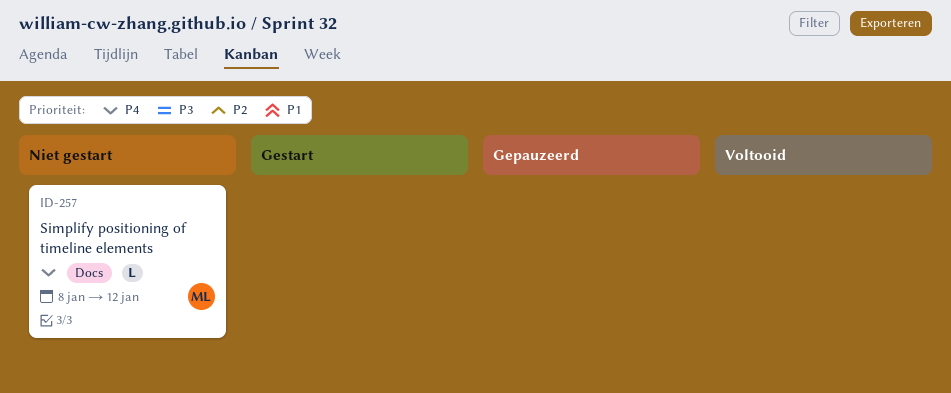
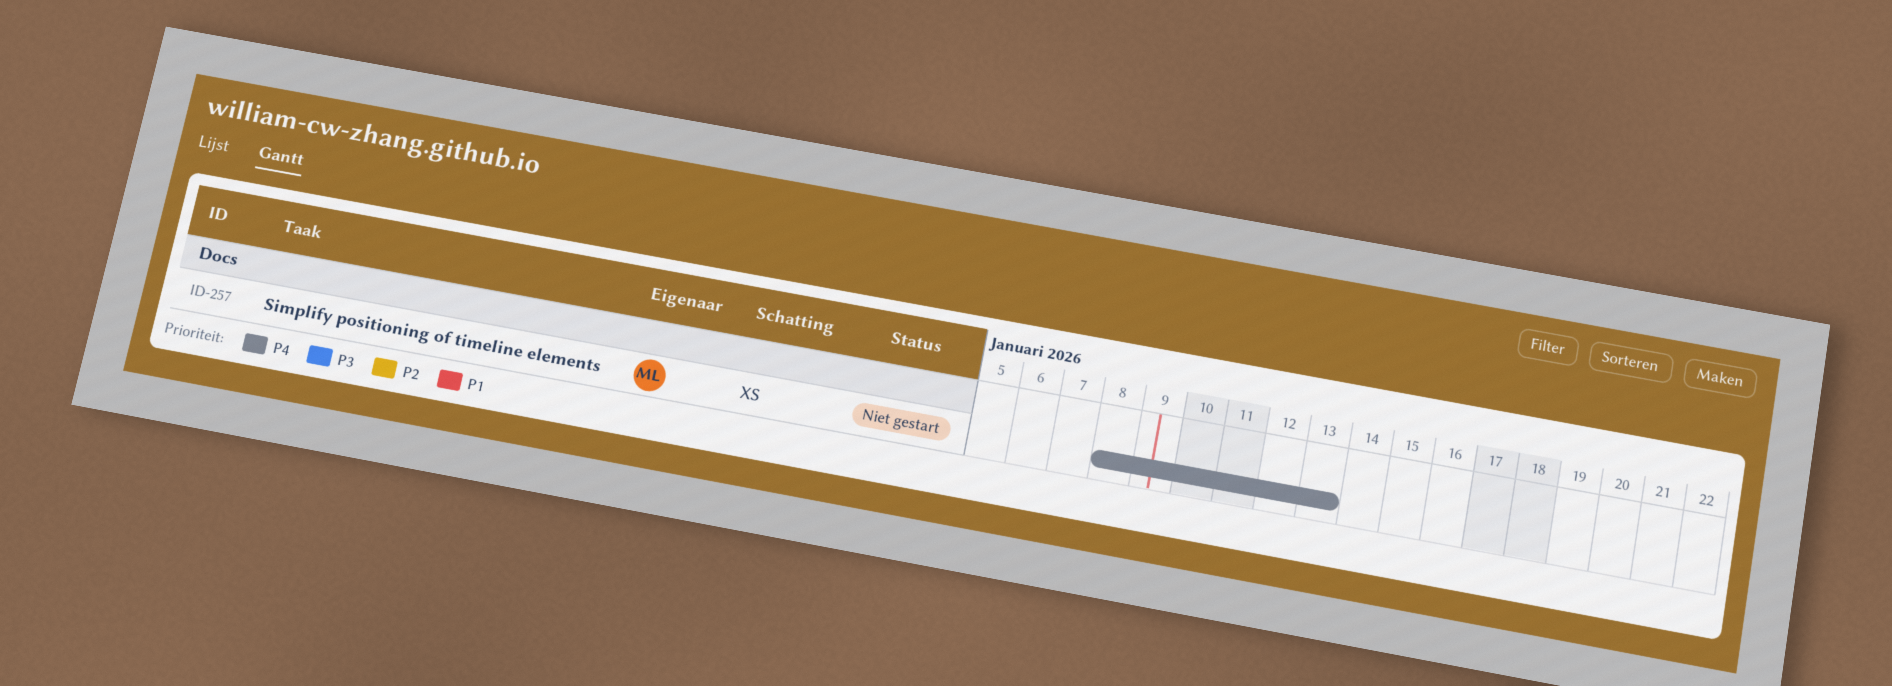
ID-257, estimate: L -> XS
ID-257, due: Jan 12 -> Jan 13

